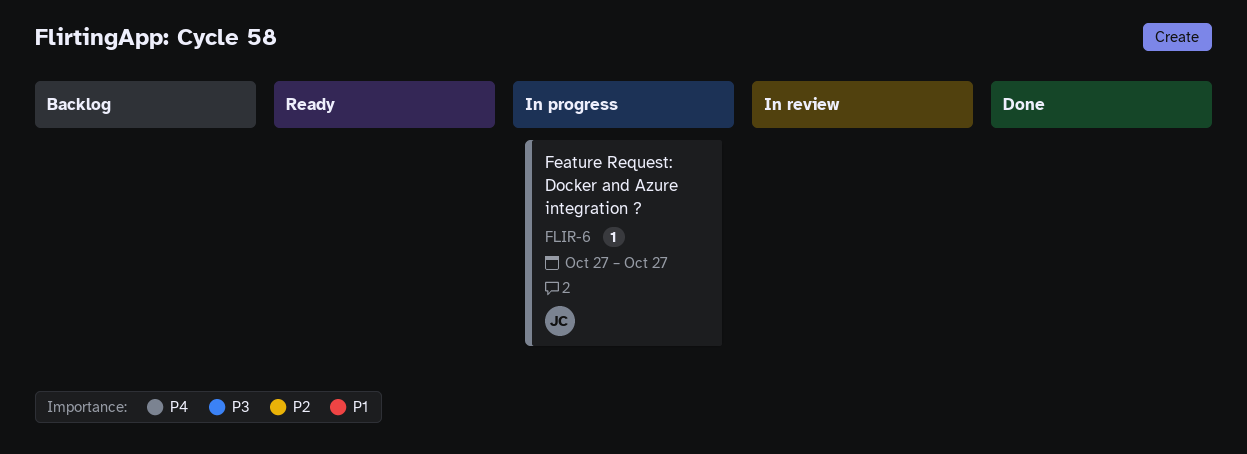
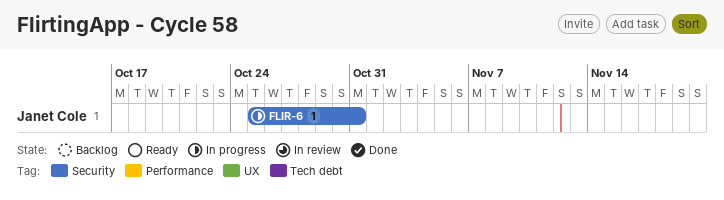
FLIR-6, start: Oct 27 -> Oct 25
FLIR-6, due: Oct 27 -> Oct 31

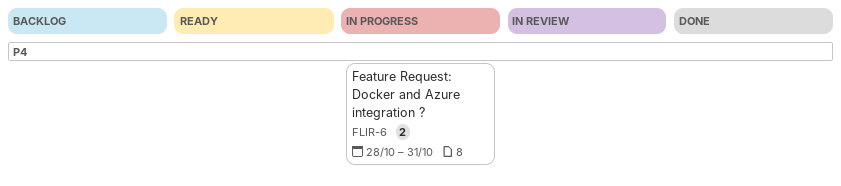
FLIR-6, estimate: 1 -> 2
FLIR-6, start: Oct 25 -> Oct 28

